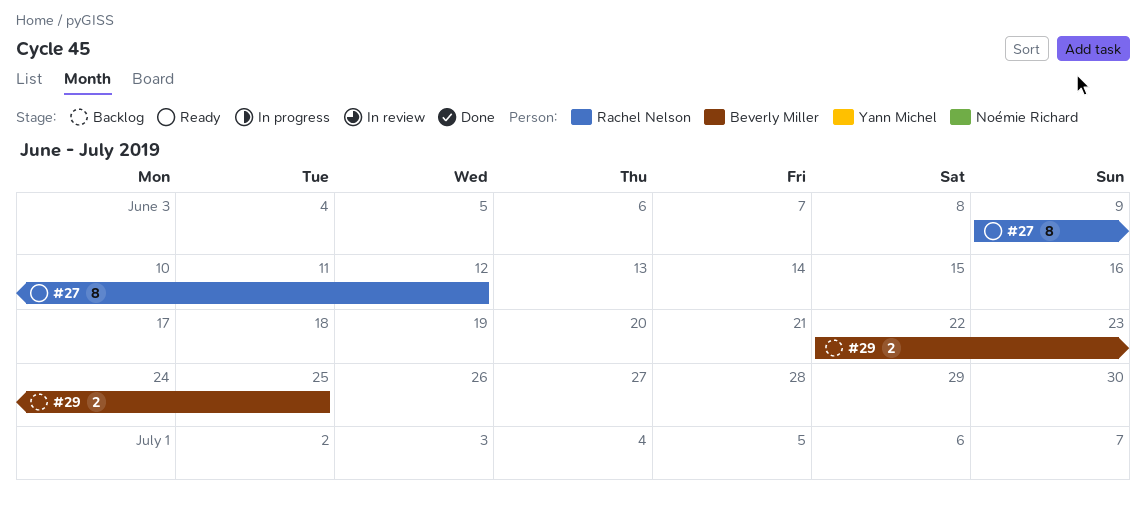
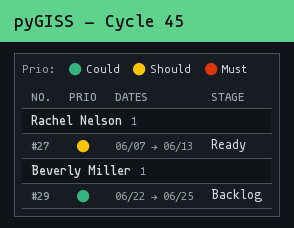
#27, start: Jun 9 -> Jun 7
#27, due: Jun 12 -> Jun 13

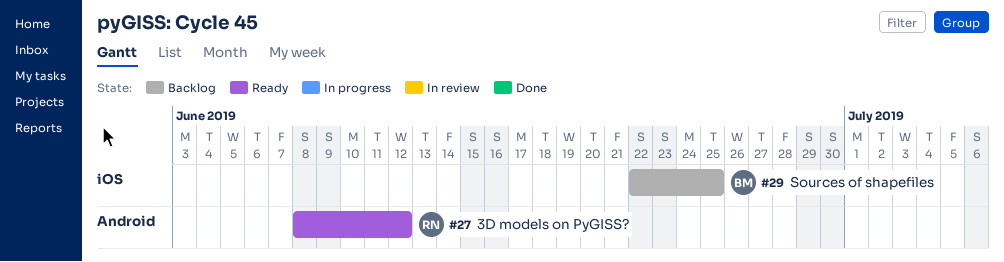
#27, start: Jun 7 -> Jun 8
#27, due: Jun 13 -> Jun 12

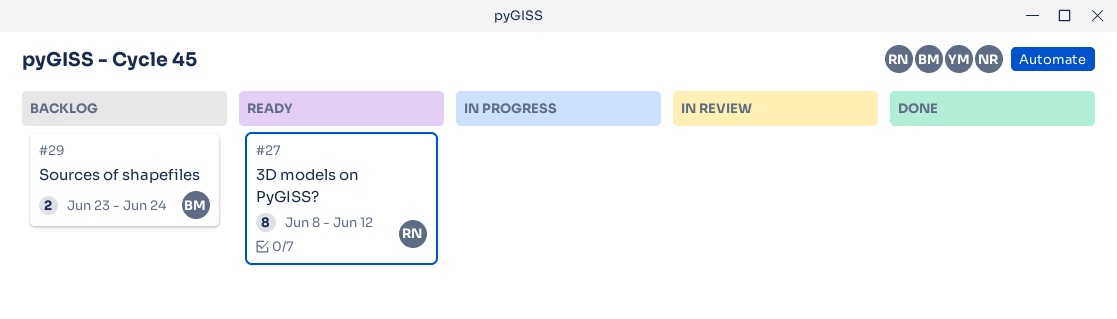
#29, start: Jun 22 -> Jun 23
#29, due: Jun 25 -> Jun 24

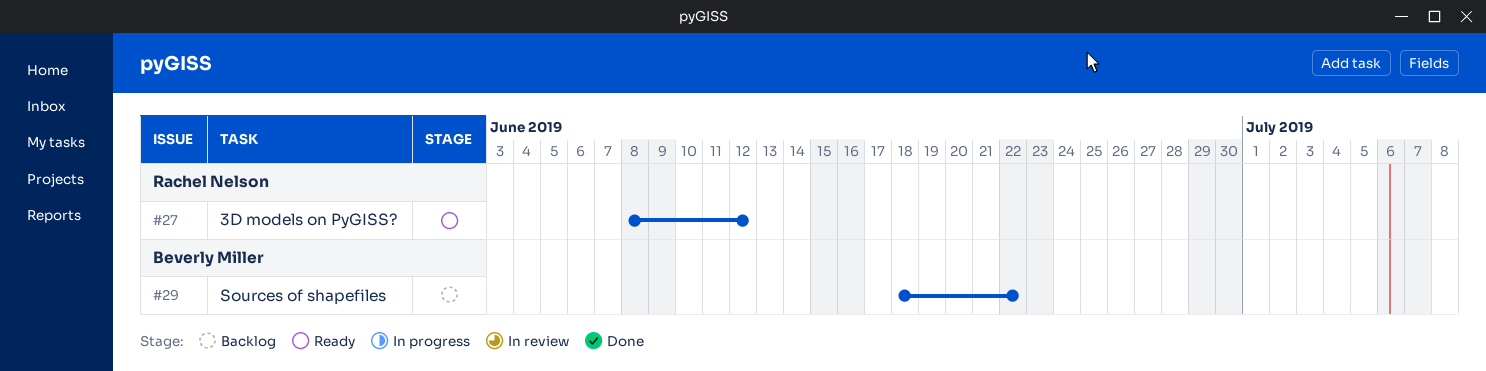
#29, start: Jun 23 -> Jun 18
#29, due: Jun 24 -> Jun 22

